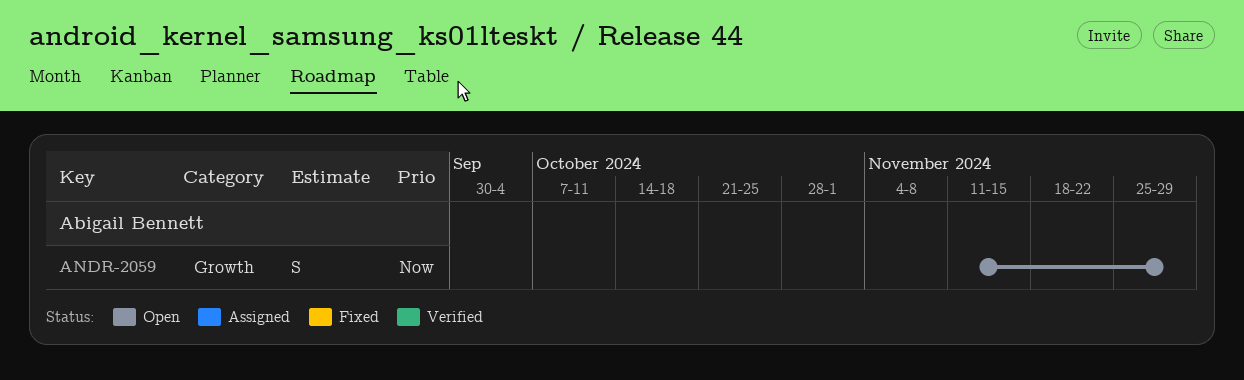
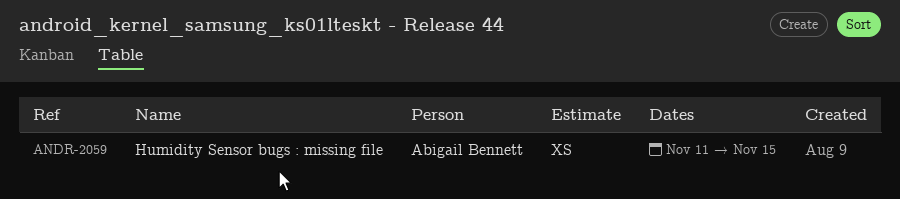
ANDR-2059, estimate: S -> XS
ANDR-2059, due: Nov 29 -> Nov 15

